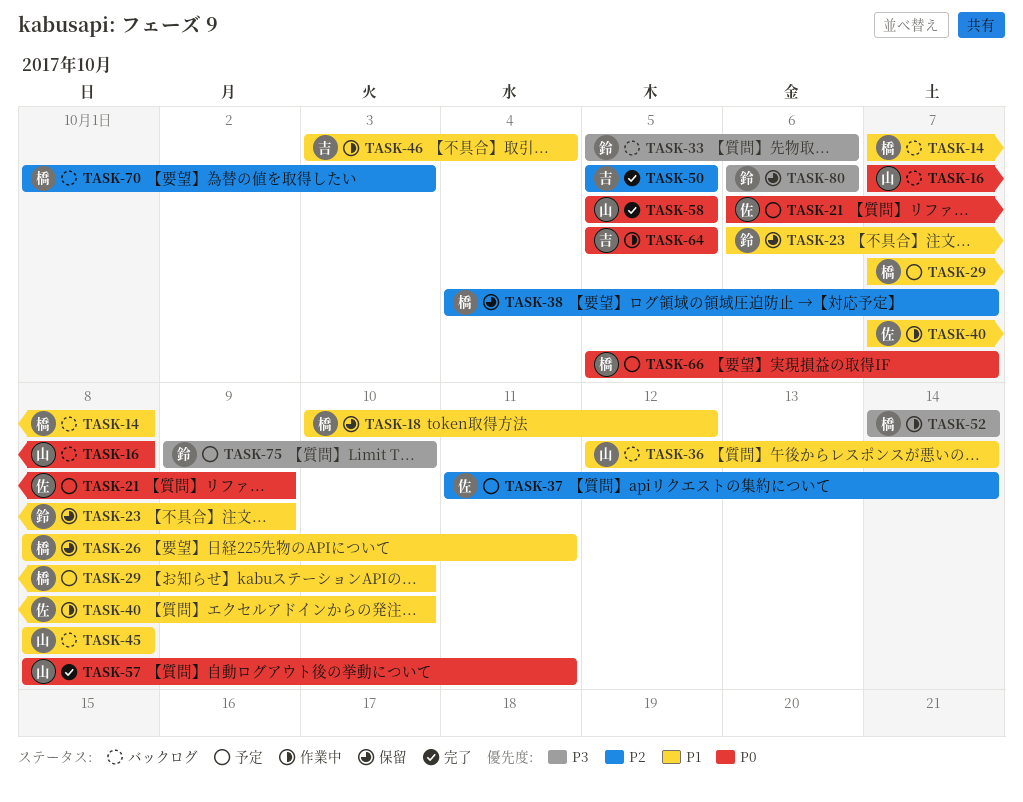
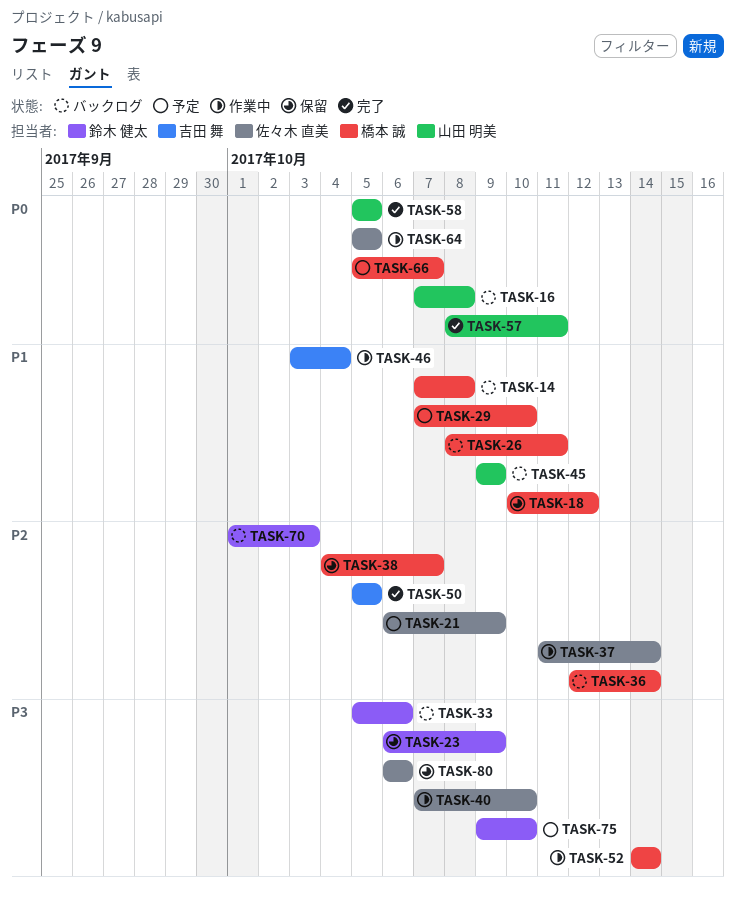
TASK-21, priority: P0 -> P2
TASK-23, priority: P1 -> P3
TASK-26, status: 保留 -> バックログ
TASK-36, owner: 山田 明美 -> 橋本 誠
TASK-36, priority: P1 -> P2
TASK-37, status: 予定 -> 作業中
TASK-40, priority: P1 -> P3
TASK-45, start: Oct 8 -> Oct 9
TASK-45, due: Oct 8 -> Oct 9
TASK-64, owner: 吉田 舞 -> 佐々木 直美
TASK-70, owner: 橋本 誠 -> 鈴木 健太
TASK-80, owner: 鈴木 健太 -> 佐々木 直美

